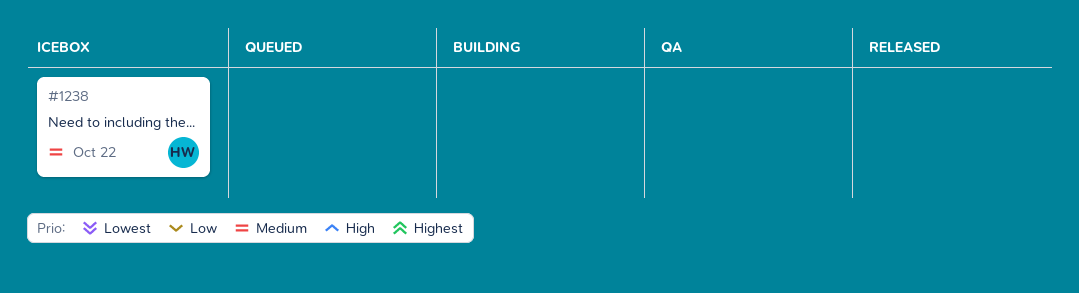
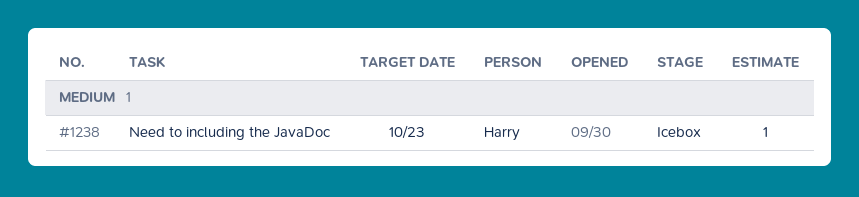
#1238, due: Oct 22 -> Oct 23

